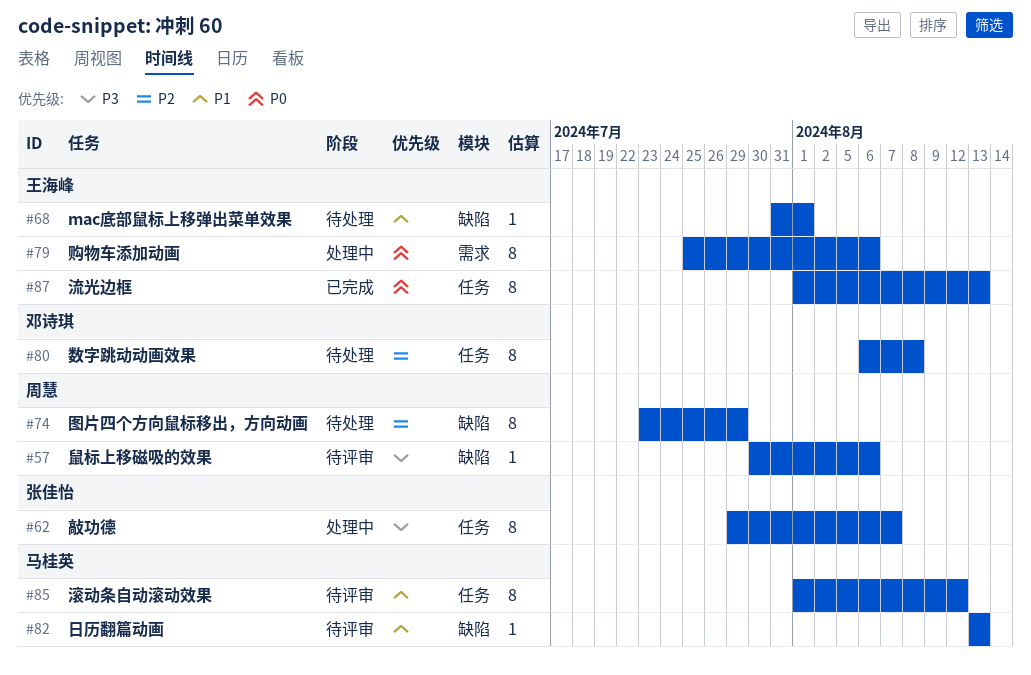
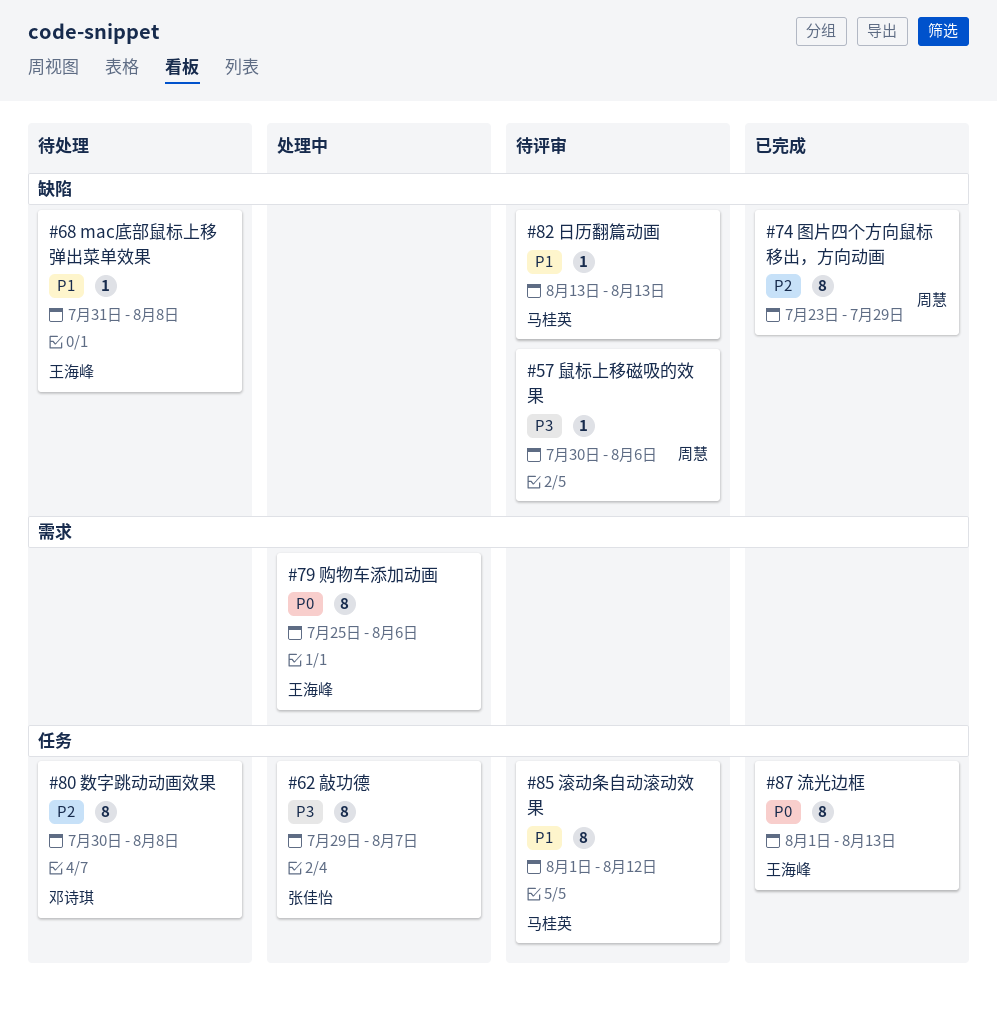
#68, due: Aug 1 -> Aug 8
#74, status: 待处理 -> 已完成
#80, start: Aug 6 -> Jul 30

